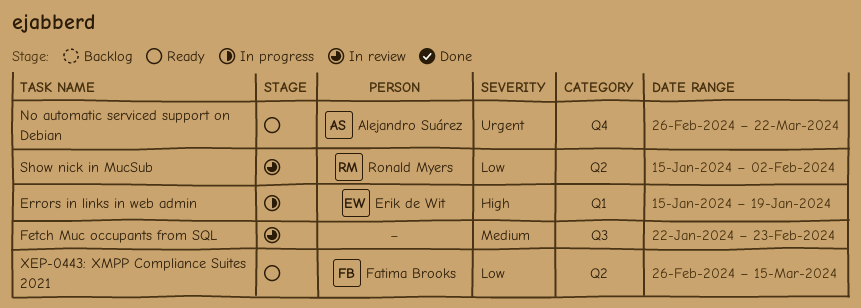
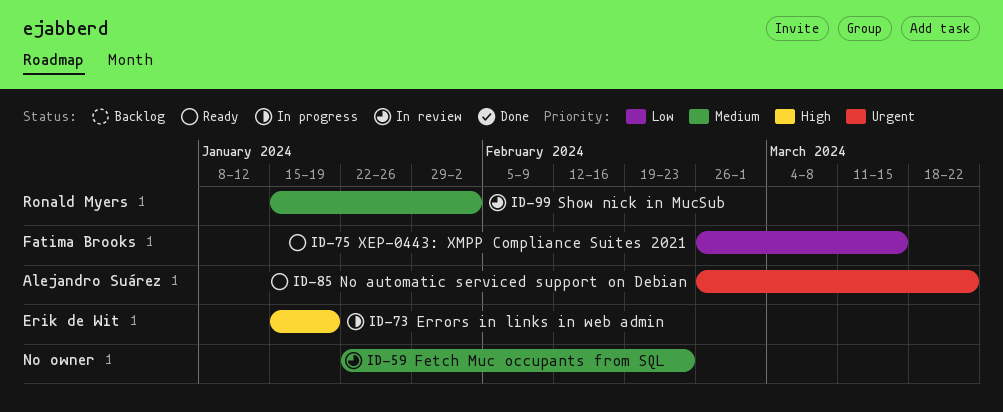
Show nick in MucSub, priority: Low -> Medium

